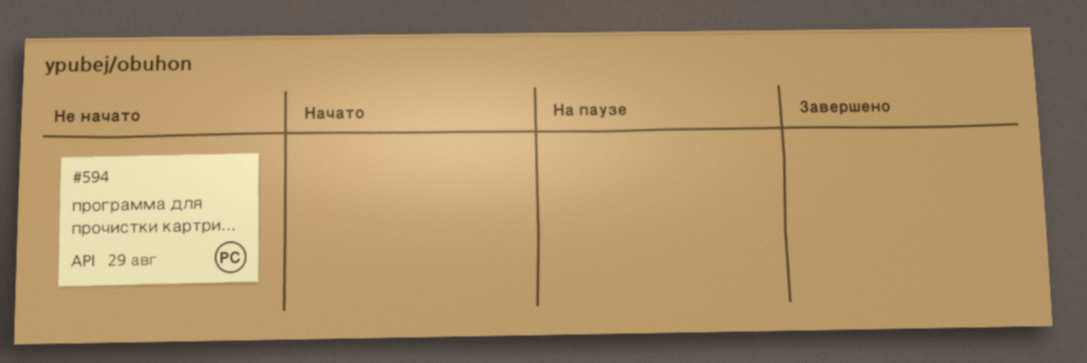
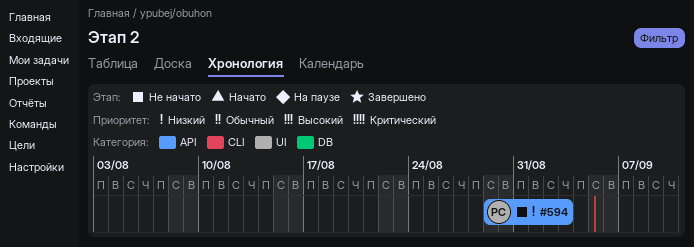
#594, due: Aug 29 -> Sep 3

